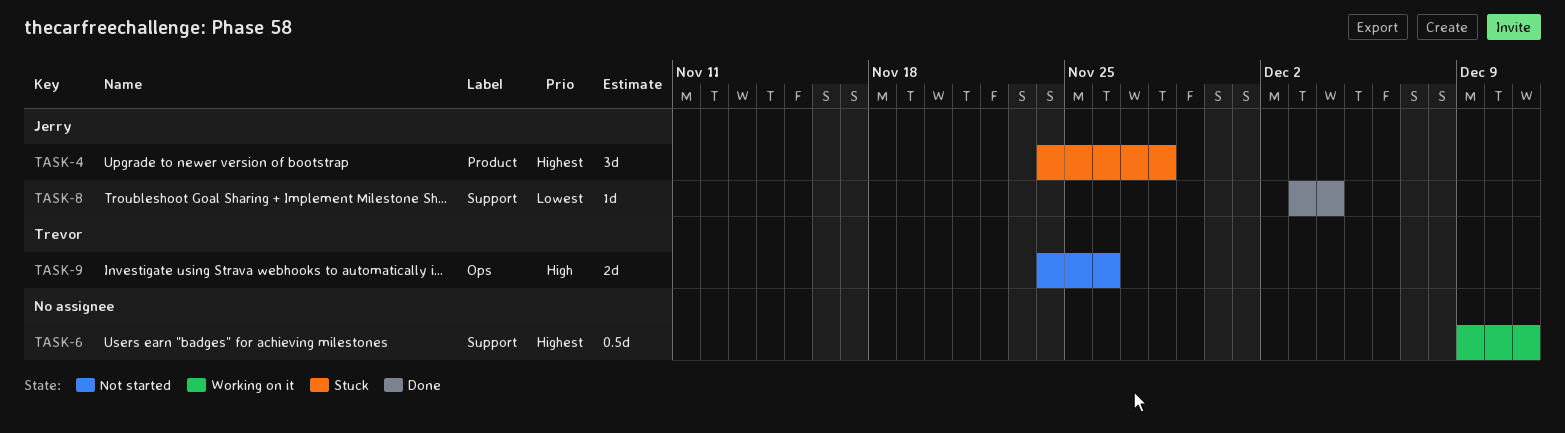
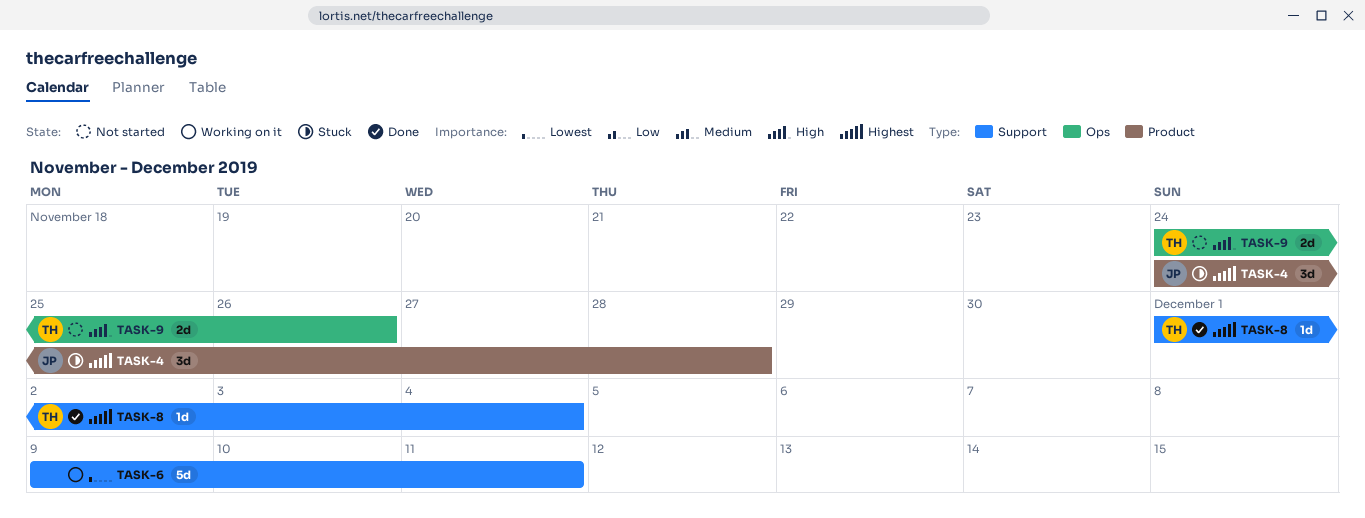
TASK-6, priority: Highest -> Lowest
TASK-6, estimate: 0.5d -> 5d
TASK-8, owner: Jerry -> Trevor
TASK-8, priority: Lowest -> Highest
TASK-8, start: Dec 3 -> Dec 1

